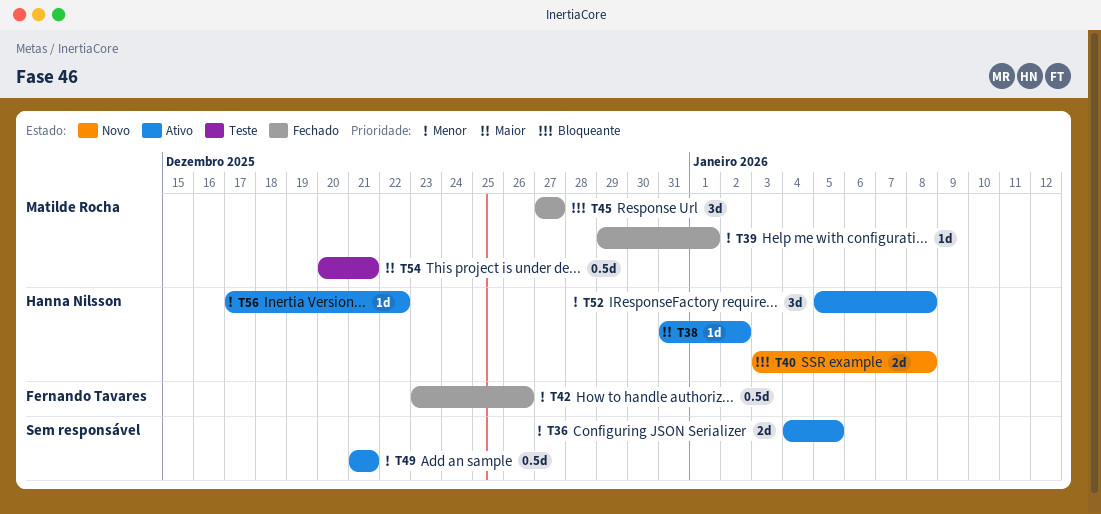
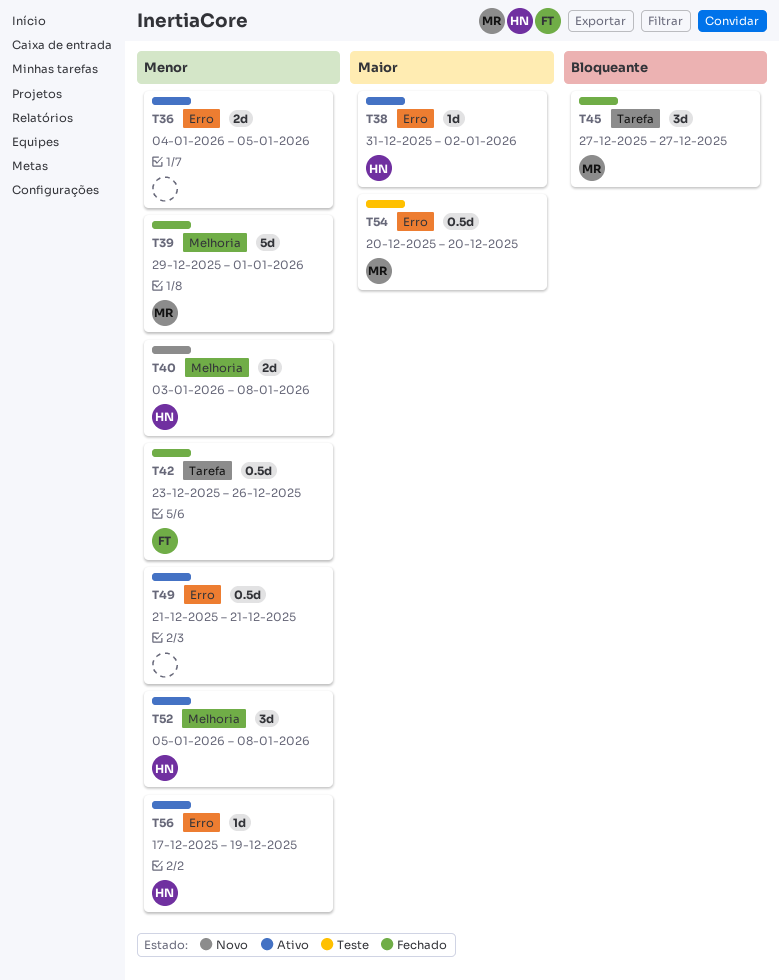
T39, estimate: 1d -> 5d
T40, priority: Bloqueante -> Menor
T54, due: Dec 21 -> Dec 20
T56, due: Dec 22 -> Dec 19

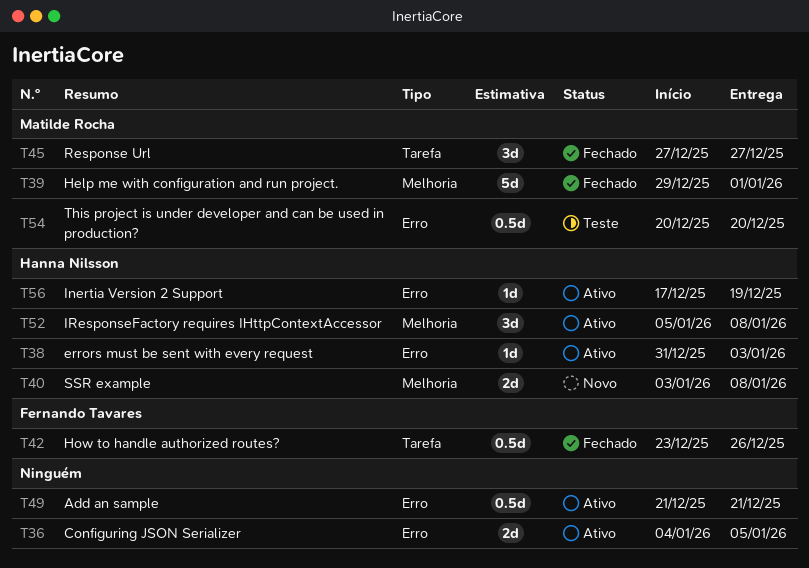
T38, due: Jan 2 -> Jan 3

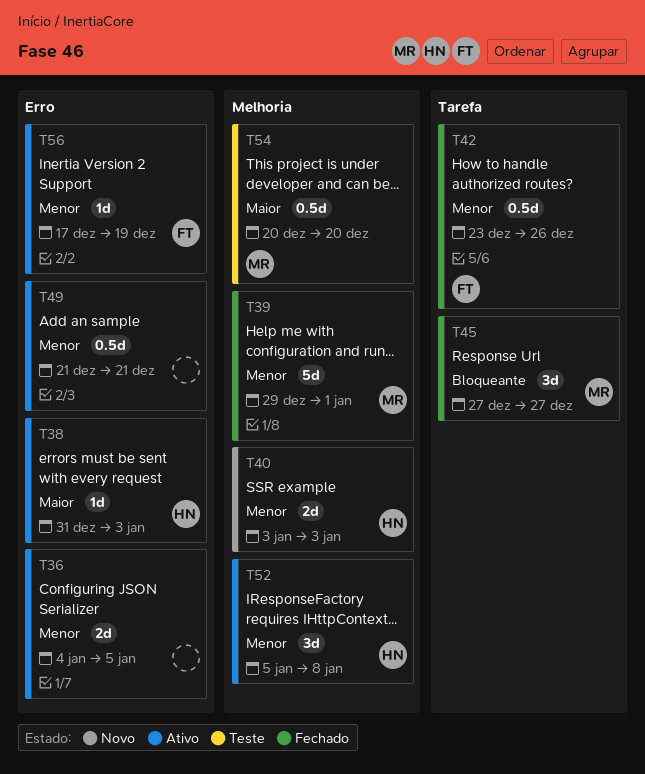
T40, due: Jan 8 -> Jan 3
T54, label: Erro -> Melhoria
T56, owner: Hanna Nilsson -> Fernando Tavares

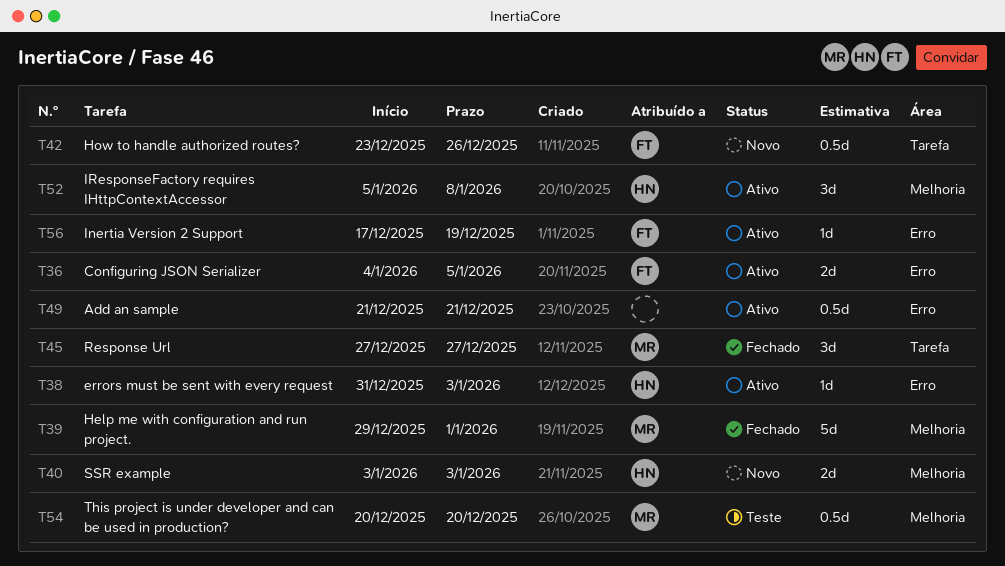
T36, owner: none -> FT
T42, status: Fechado -> Novo

